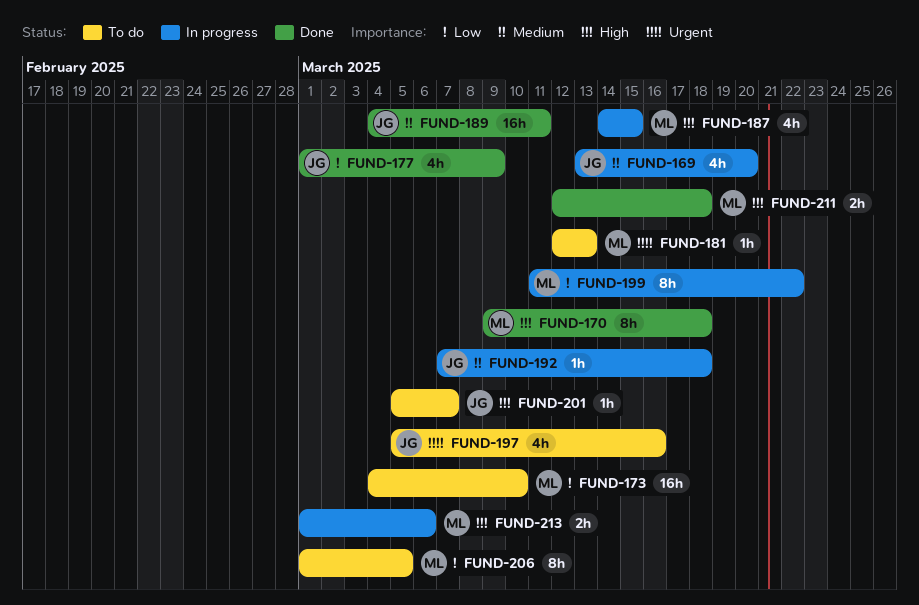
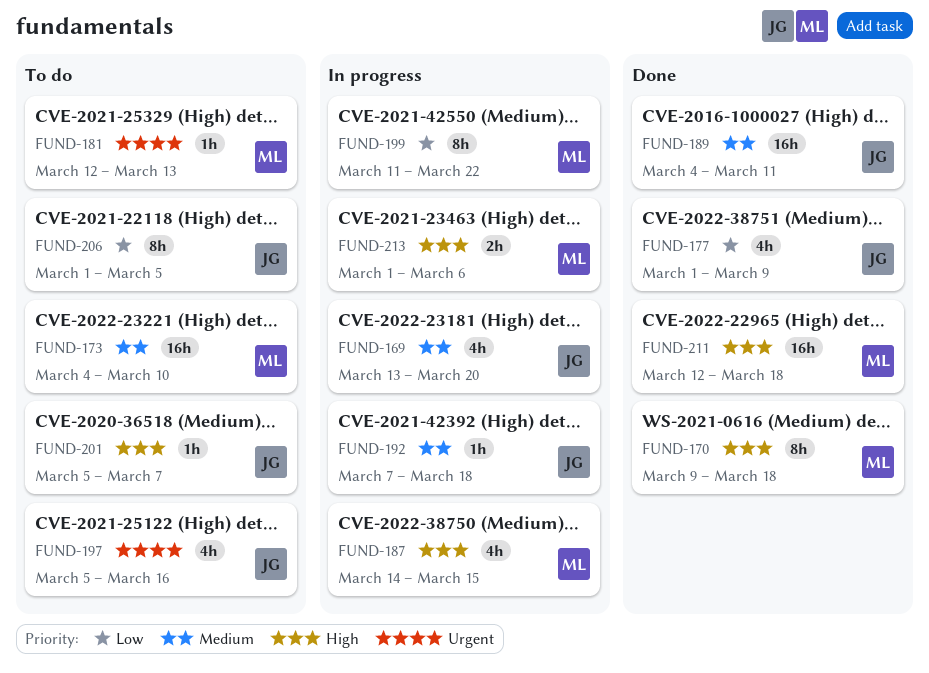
FUND-173, priority: Low -> Medium
FUND-206, owner: ML -> JG
FUND-211, estimate: 2h -> 16h

